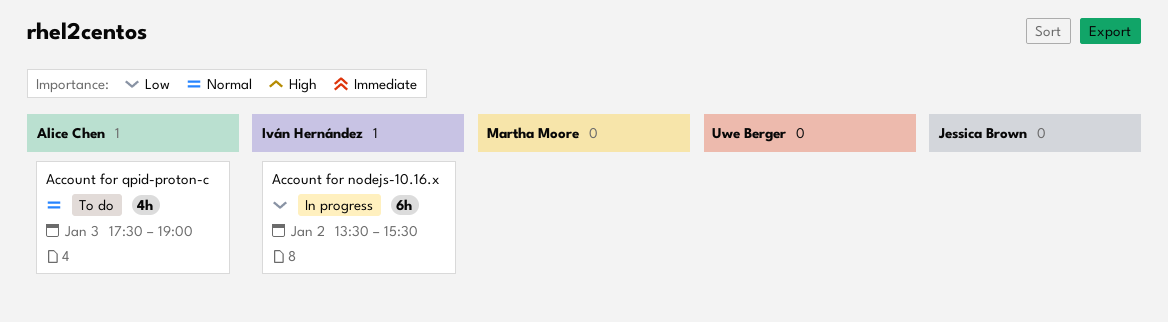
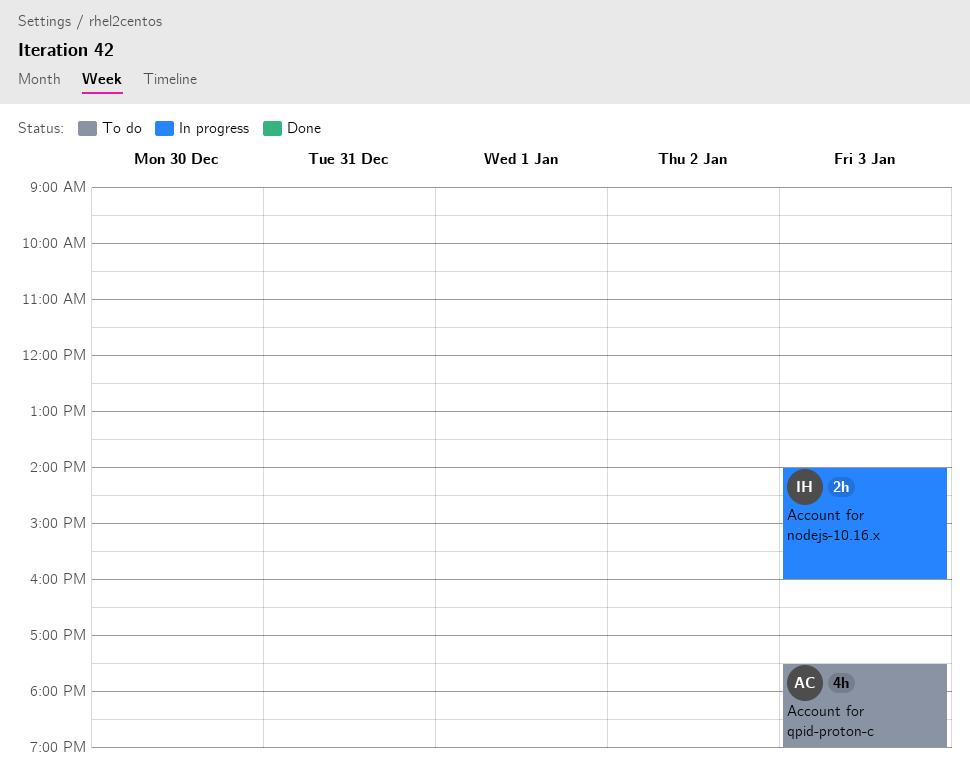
Account for nodejs-10.16.x, estimate: 6h -> 2h
Account for nodejs-10.16.x, day: Jan 2 -> Jan 3
Account for nodejs-10.16.x, begins: 13:30 -> 14:00
Account for nodejs-10.16.x, ends: 15:30 -> 16:00

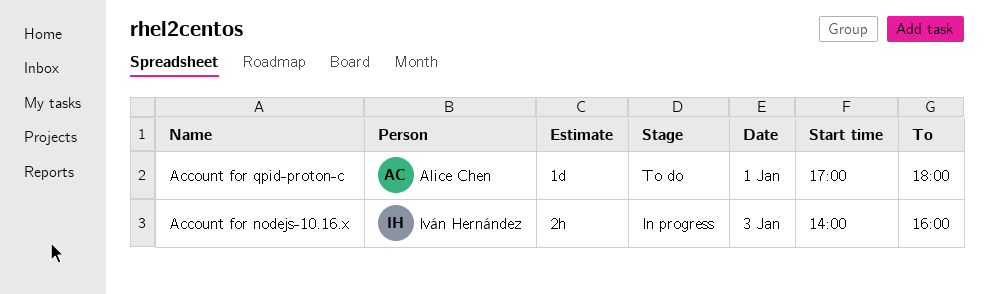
Account for qpid-proton-c, estimate: 4h -> 1d
Account for qpid-proton-c, day: Jan 3 -> Jan 1
Account for qpid-proton-c, begins: 17:30 -> 17:00
Account for qpid-proton-c, ends: 19:00 -> 18:00

